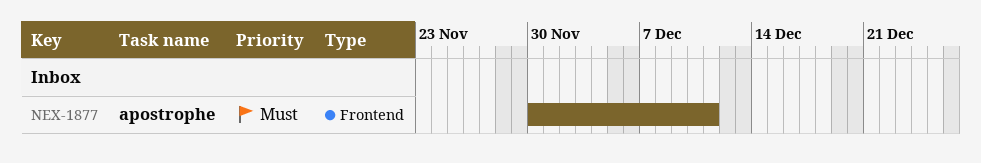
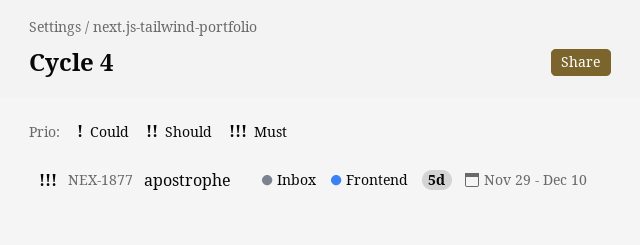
NEX-1877, start: Nov 30 -> Nov 29
NEX-1877, due: Dec 11 -> Dec 10

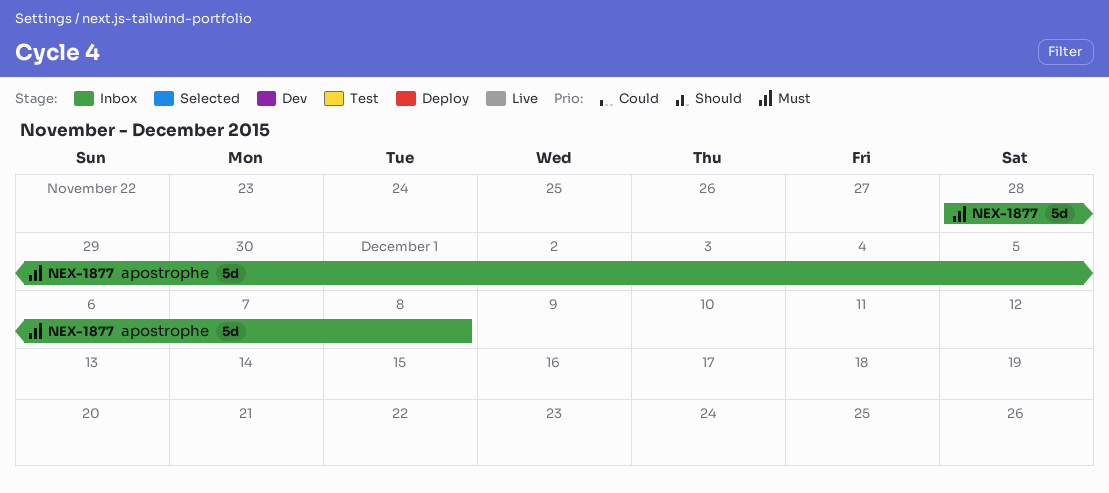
NEX-1877, start: Nov 29 -> Nov 28
NEX-1877, due: Dec 10 -> Dec 8

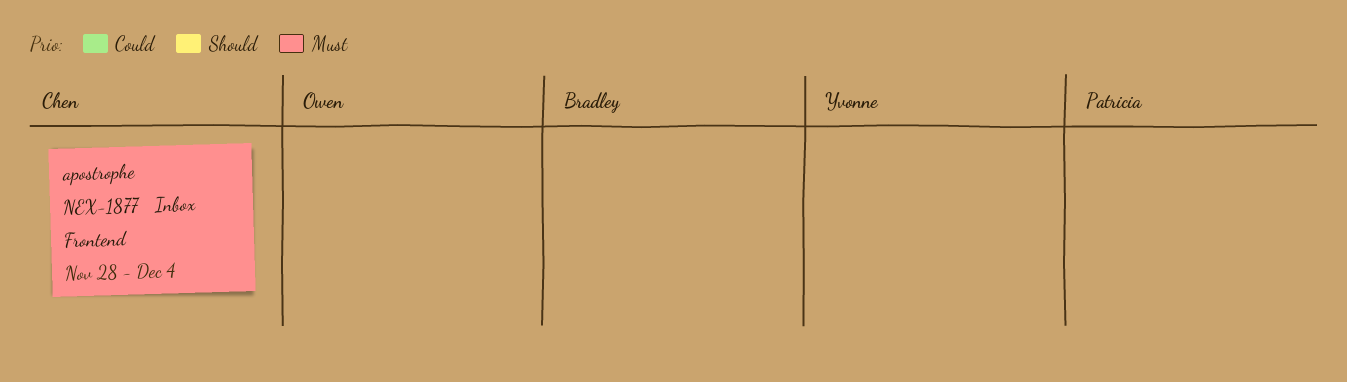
NEX-1877, due: Dec 8 -> Dec 4

